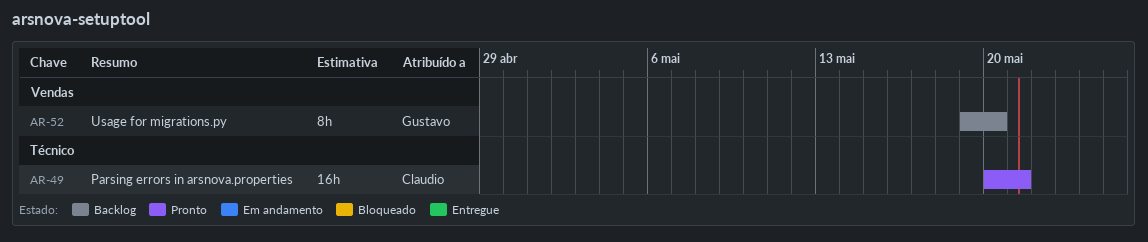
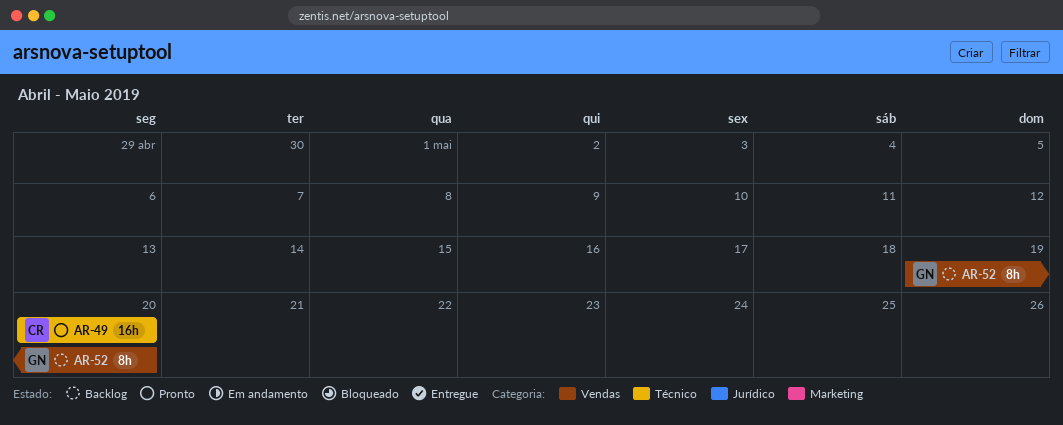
AR-49, due: May 21 -> May 20

